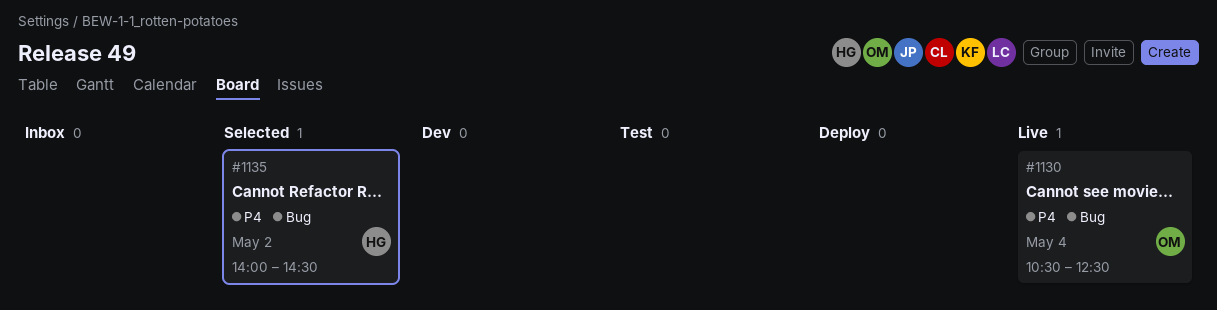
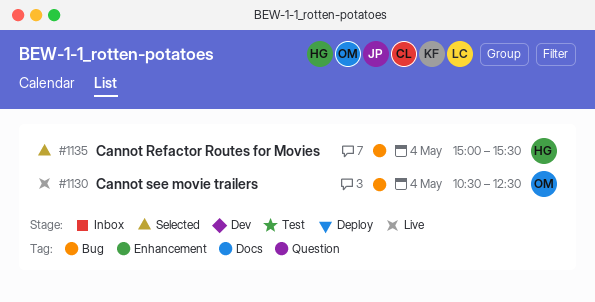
#1135, day: May 2 -> May 4
#1135, begins: 14:00 -> 15:00
#1135, ends: 14:30 -> 15:30

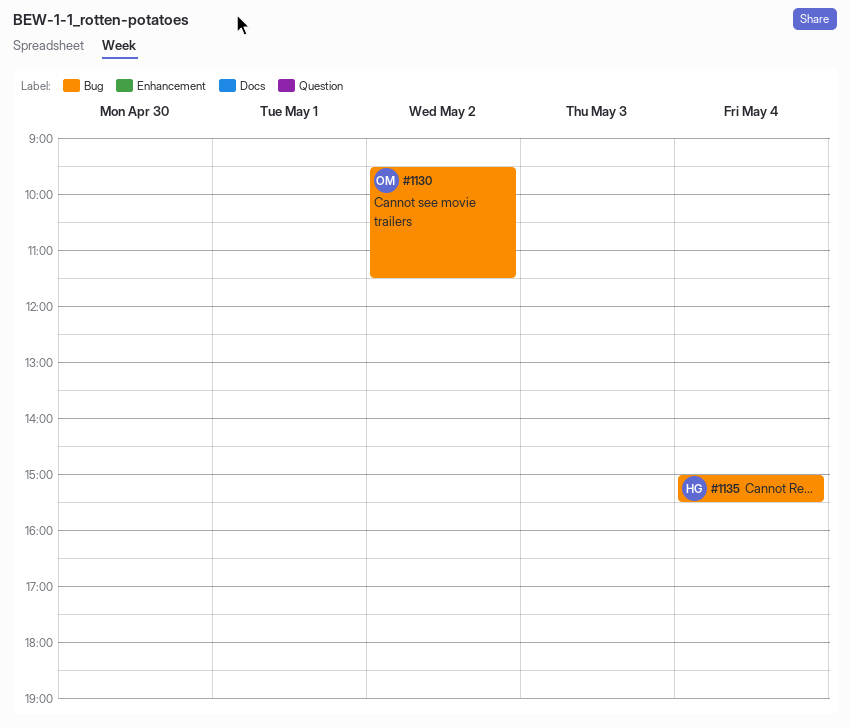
#1130, day: May 4 -> May 2
#1130, begins: 10:30 -> 09:30
#1130, ends: 12:30 -> 11:30

